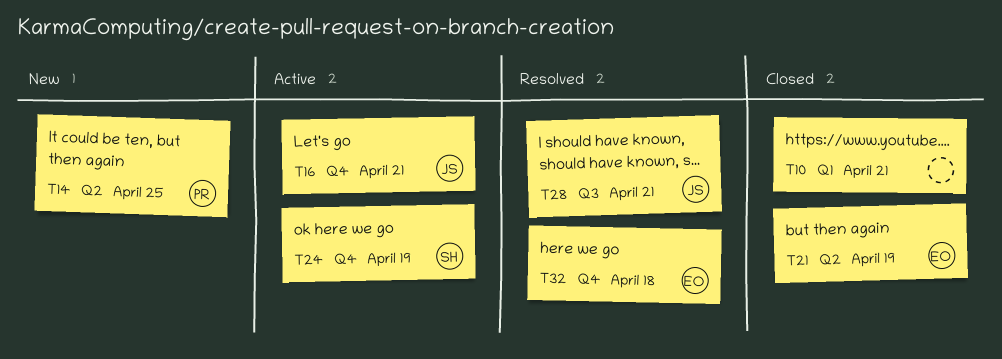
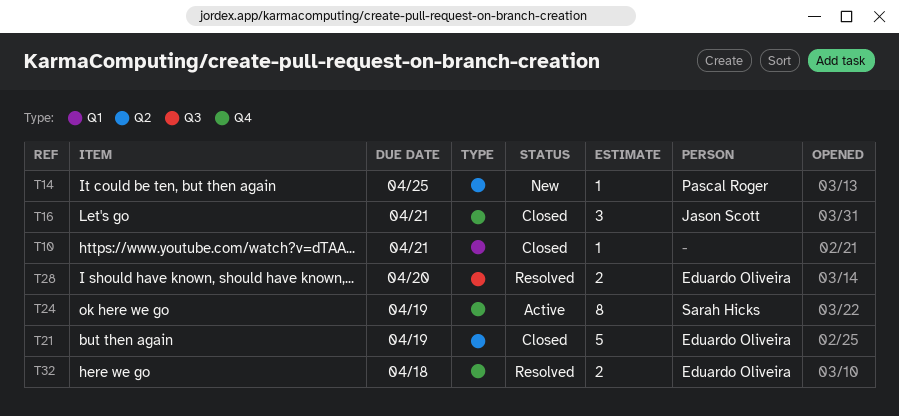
T16, status: Active -> Closed
T28, owner: Jason Scott -> Eduardo Oliveira
T28, due: Apr 21 -> Apr 20

